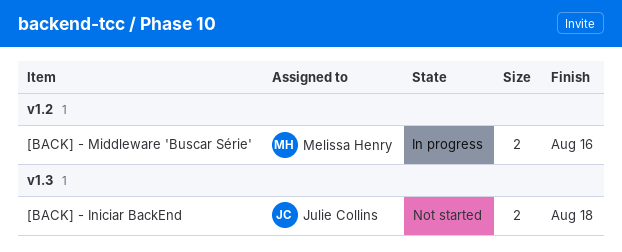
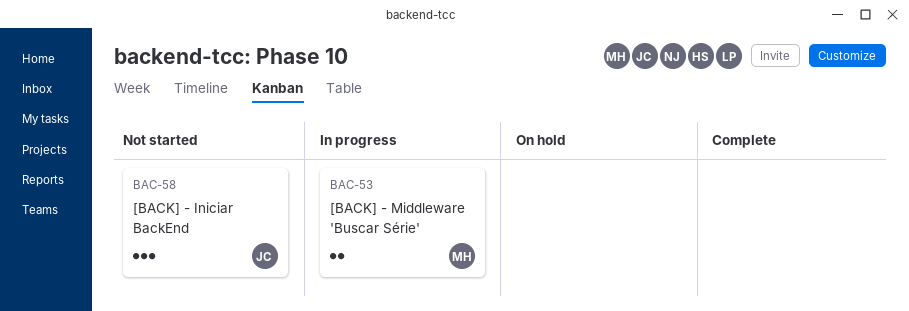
[BACK] - Iniciar BackEnd, estimate: 2 -> 3

